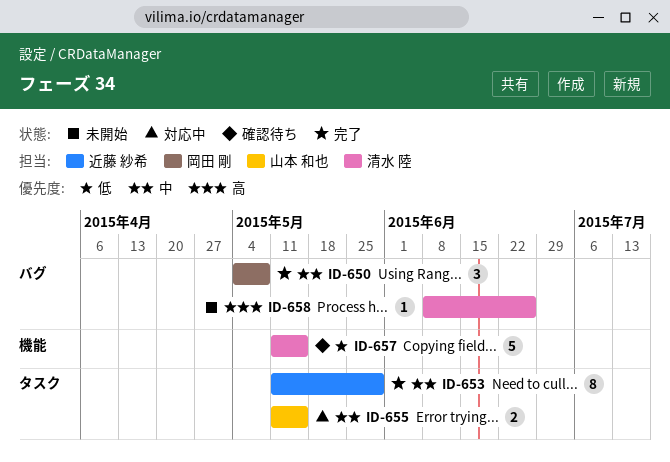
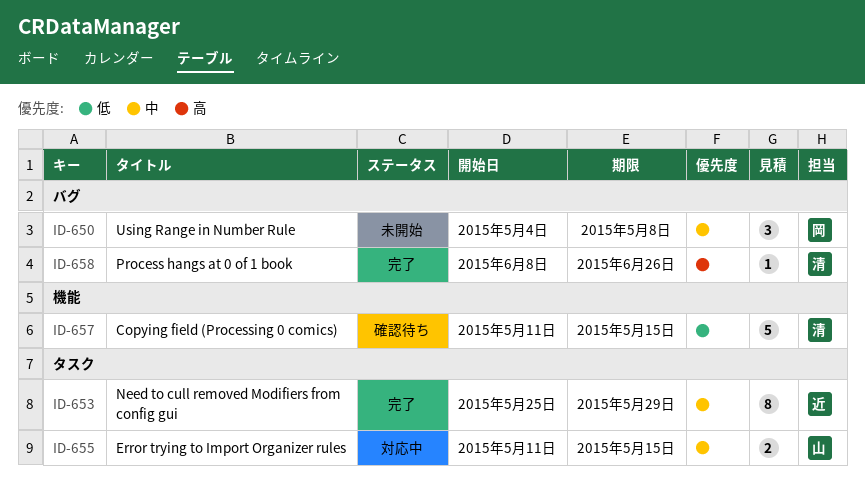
ID-650, status: 完了 -> 未開始
ID-653, start: May 11 -> May 25
ID-658, status: 未開始 -> 完了

